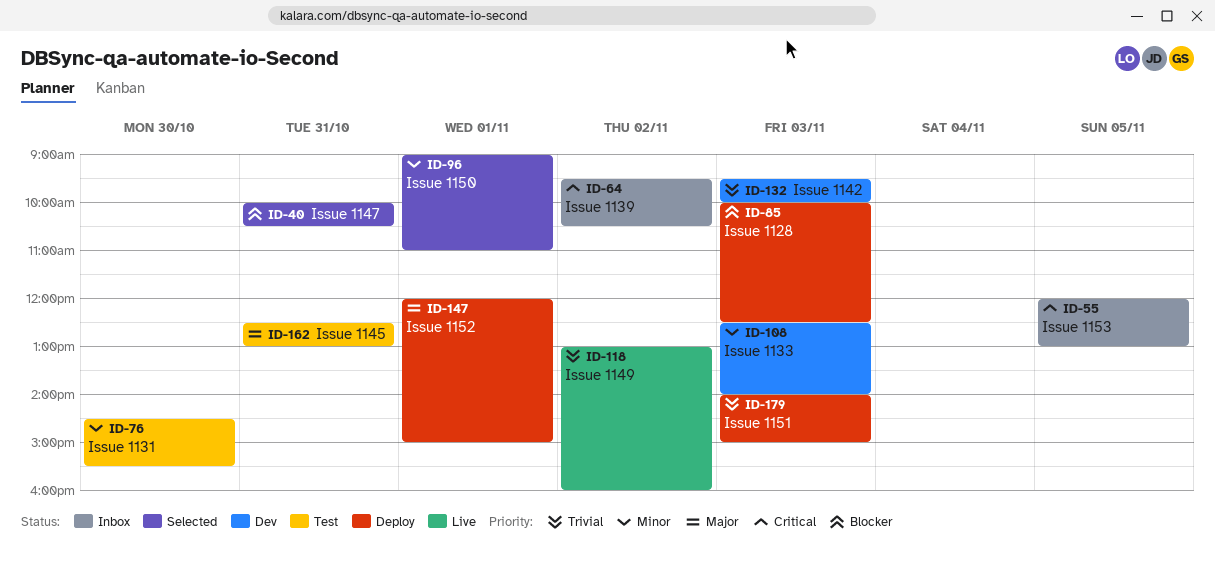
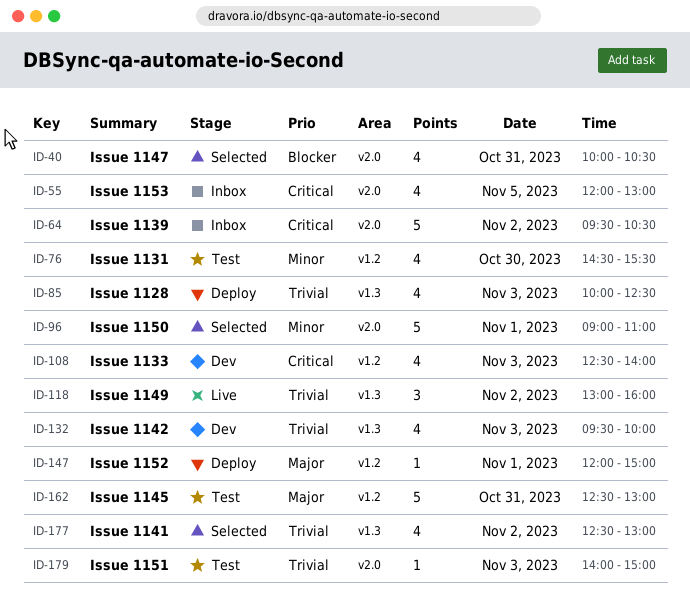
ID-85, priority: Blocker -> Trivial
ID-108, priority: Minor -> Critical
ID-177: none -> present
ID-179, status: Deploy -> Test

